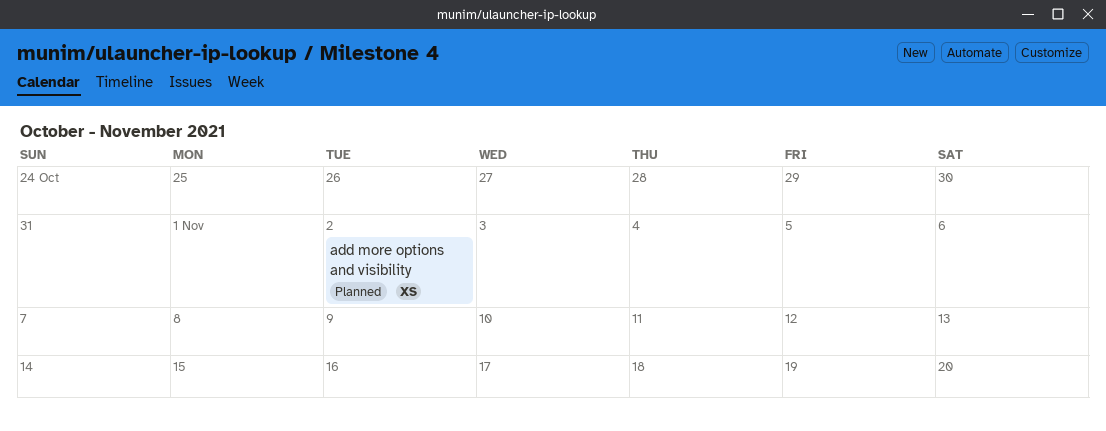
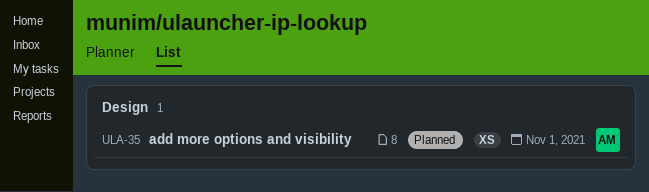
add more options and visibility, due: Nov 2 -> Nov 1

